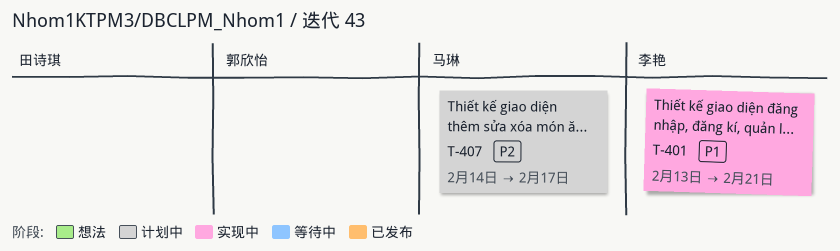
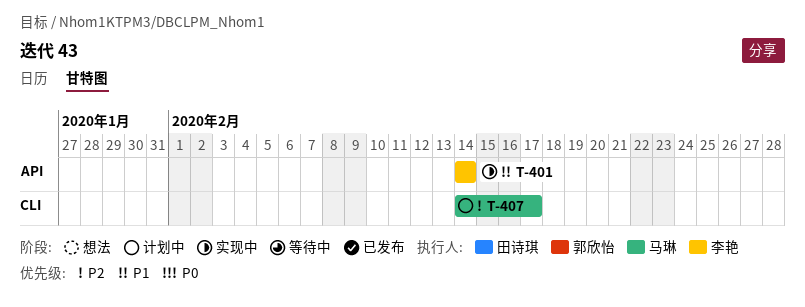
T-401, start: Feb 13 -> Feb 14
T-401, due: Feb 21 -> Feb 14

